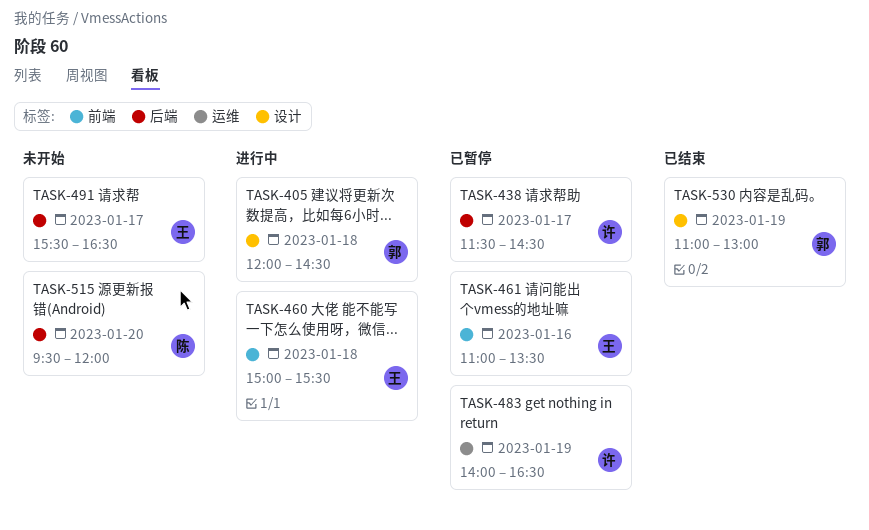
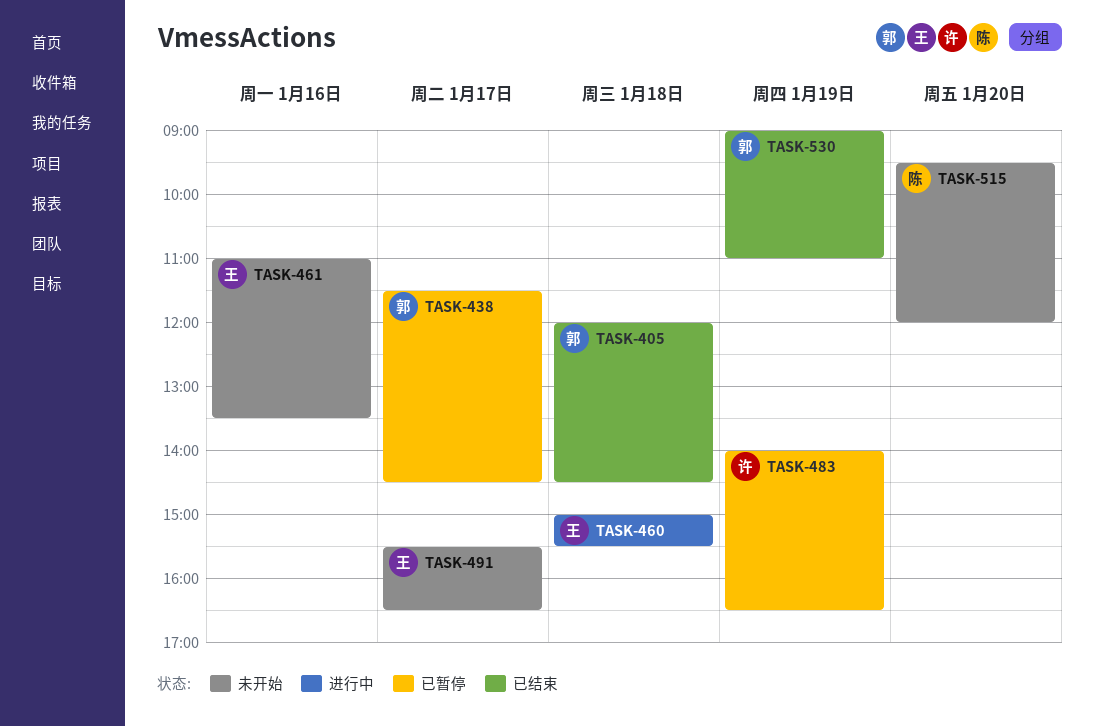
TASK-405, status: 进行中 -> 已结束
TASK-438, owner: 许 -> 郭
TASK-461, status: 已暂停 -> 未开始
TASK-530, begins: 11:00 -> 09:00
TASK-530, ends: 13:00 -> 11:00

